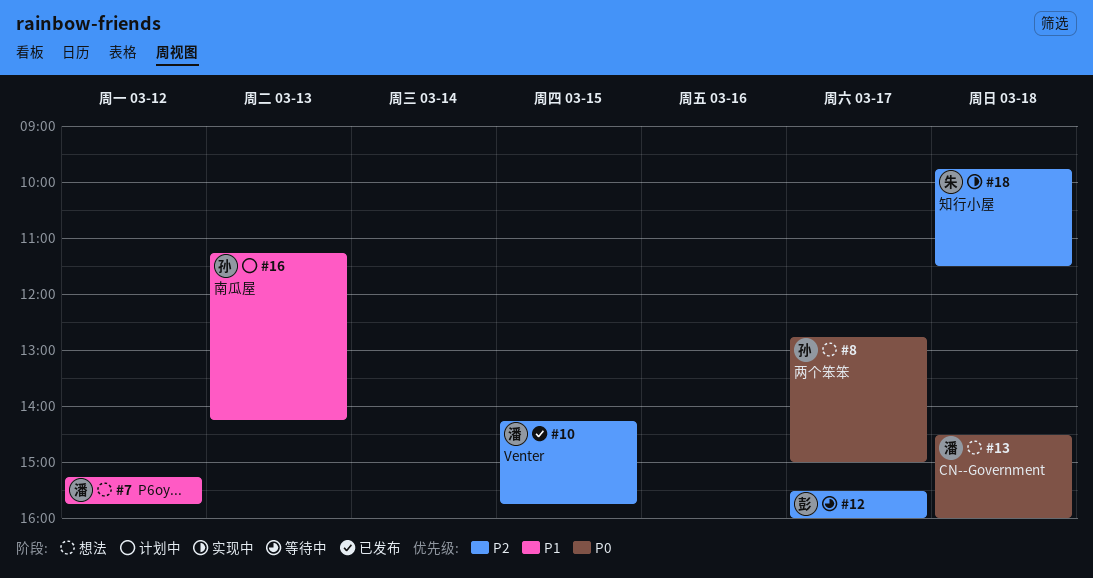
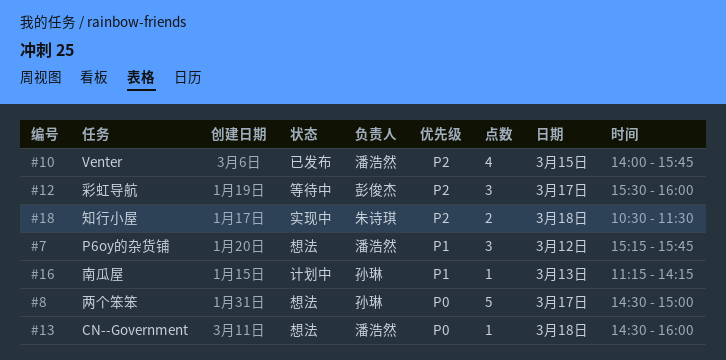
#8, begins: 12:45 -> 14:30
#10, begins: 14:15 -> 14:00
#18, begins: 09:45 -> 10:30

